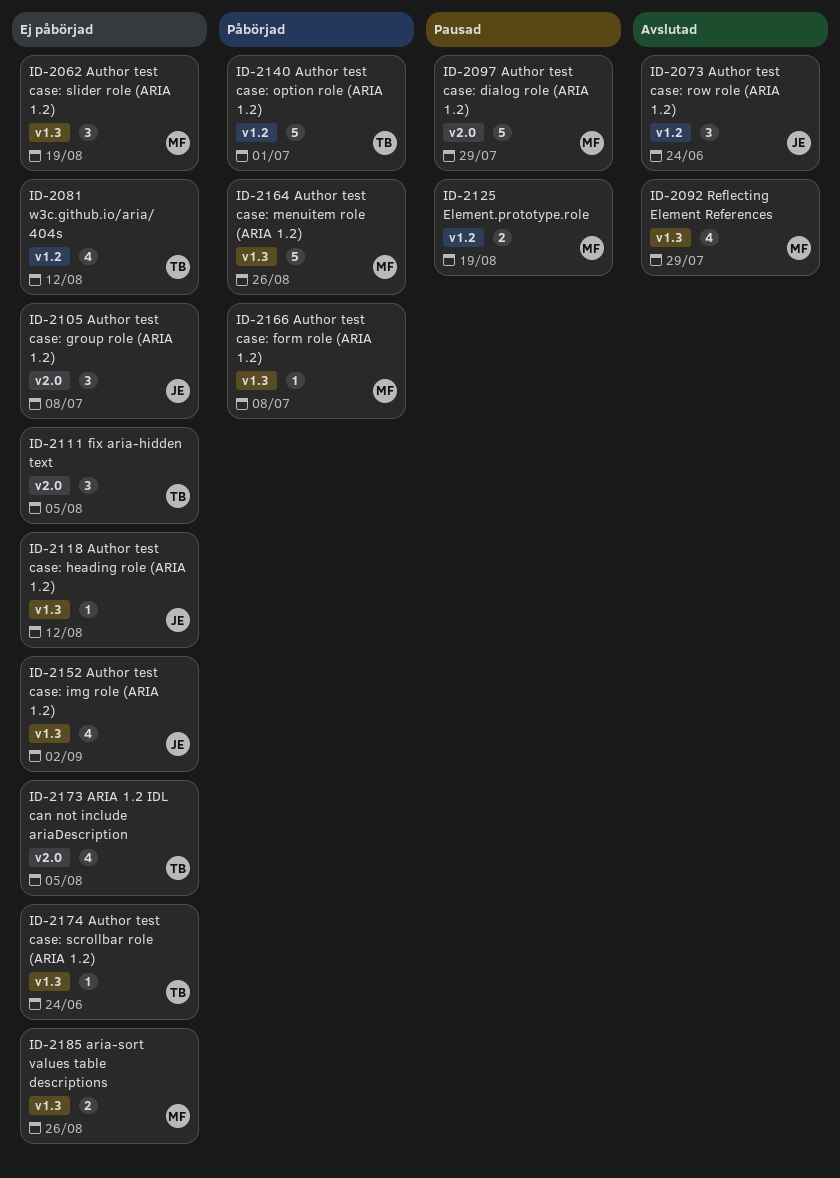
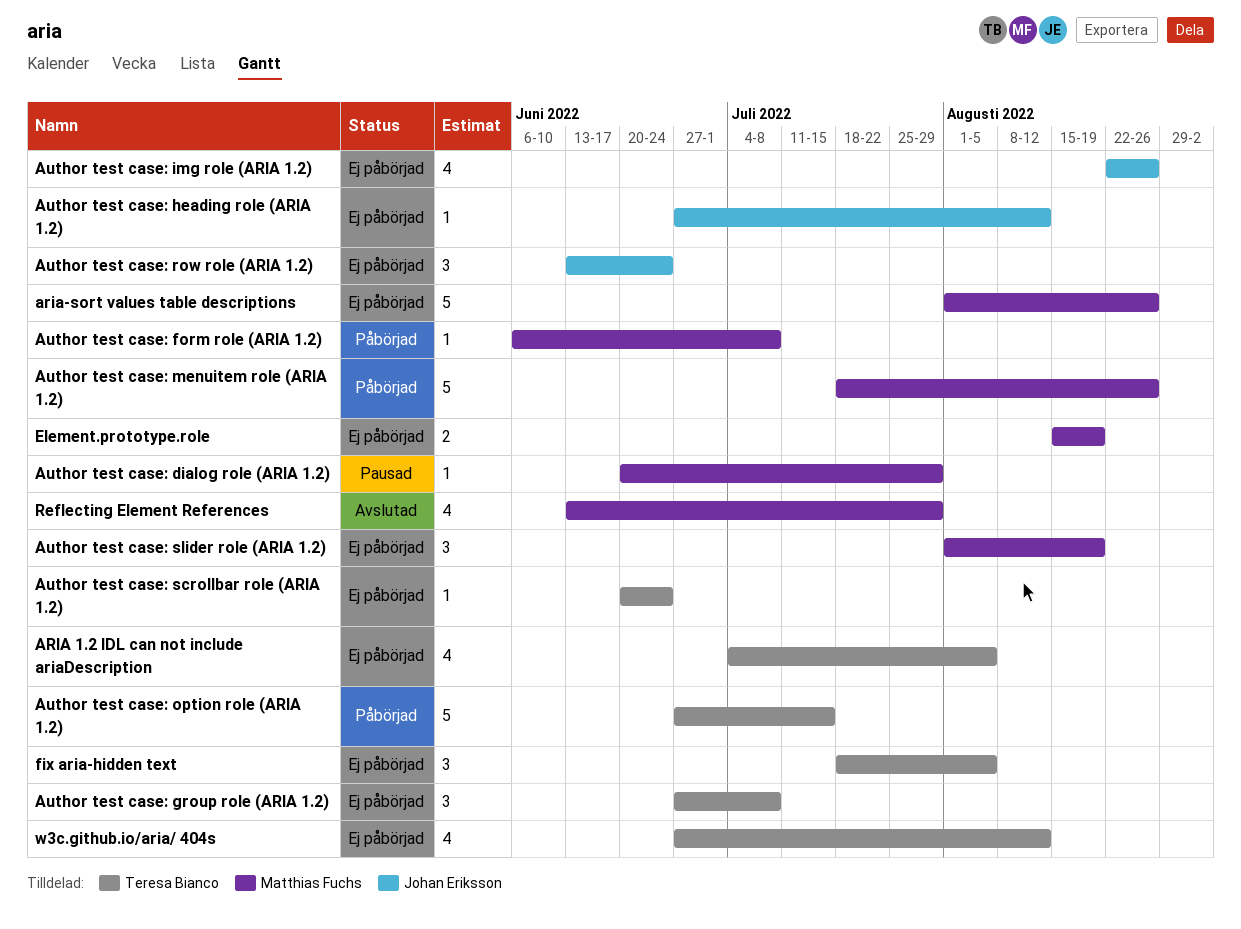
aria-sort values table descriptions, estimate: 2 -> 5
Author test case: dialog role (ARIA 1.2), estimate: 5 -> 1
Author test case: group role (ARIA 1.2), owner: Johan Eriksson -> Teresa Bianco
Author test case: img role (ARIA 1.2), due: Sep 2 -> Aug 26
Author test case: option role (ARIA 1.2), due: Jul 1 -> Jul 15
Author test case: row role (ARIA 1.2), status: Avslutad -> Ej påbörjad
Element.prototype.role, status: Pausad -> Ej påbörjad

